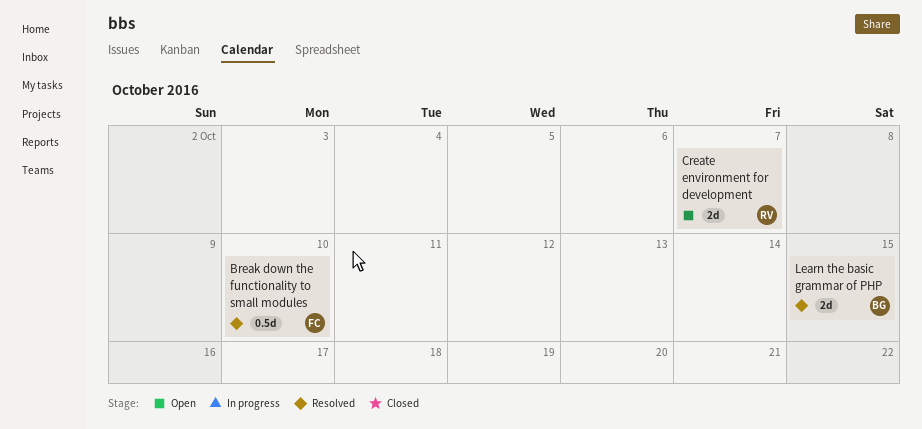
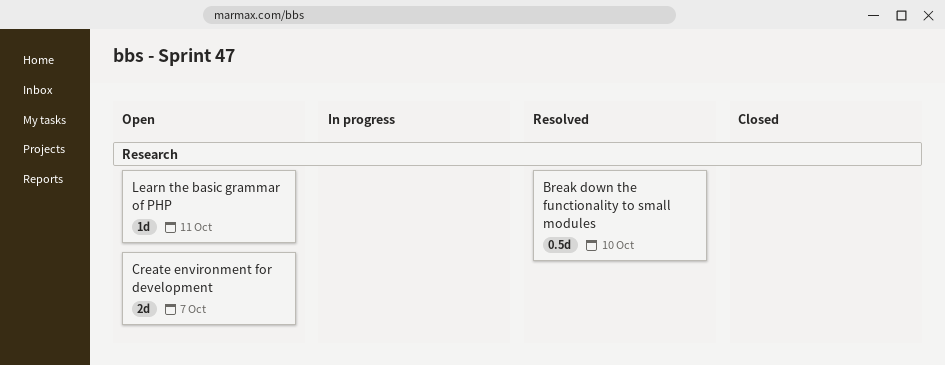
Learn the basic grammar of PHP, status: Resolved -> Open
Learn the basic grammar of PHP, estimate: 2d -> 1d
Learn the basic grammar of PHP, due: Oct 15 -> Oct 11

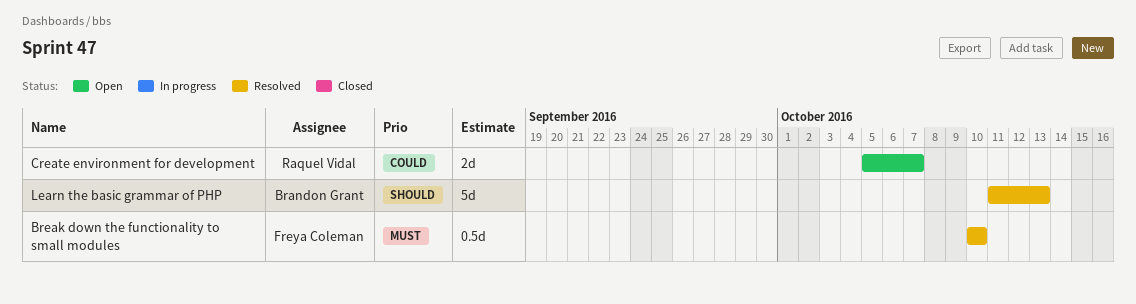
Learn the basic grammar of PHP, status: Open -> Resolved
Learn the basic grammar of PHP, estimate: 1d -> 5d
Learn the basic grammar of PHP, due: Oct 11 -> Oct 13

